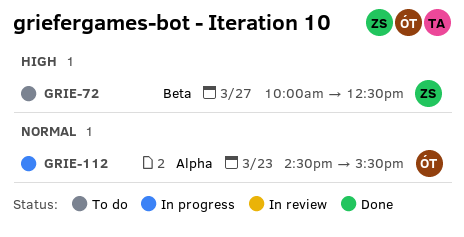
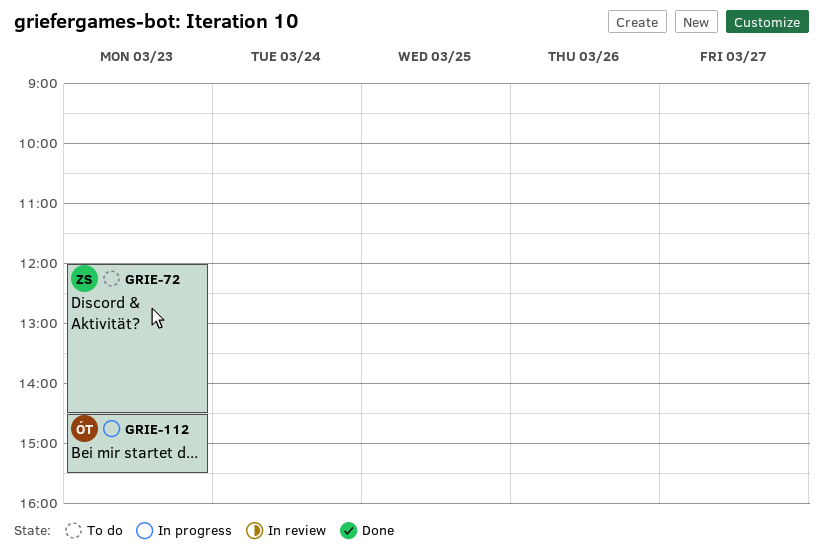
GRIE-72, day: Mar 27 -> Mar 23
GRIE-72, begins: 10:00 -> 12:00
GRIE-72, ends: 12:30 -> 14:30

